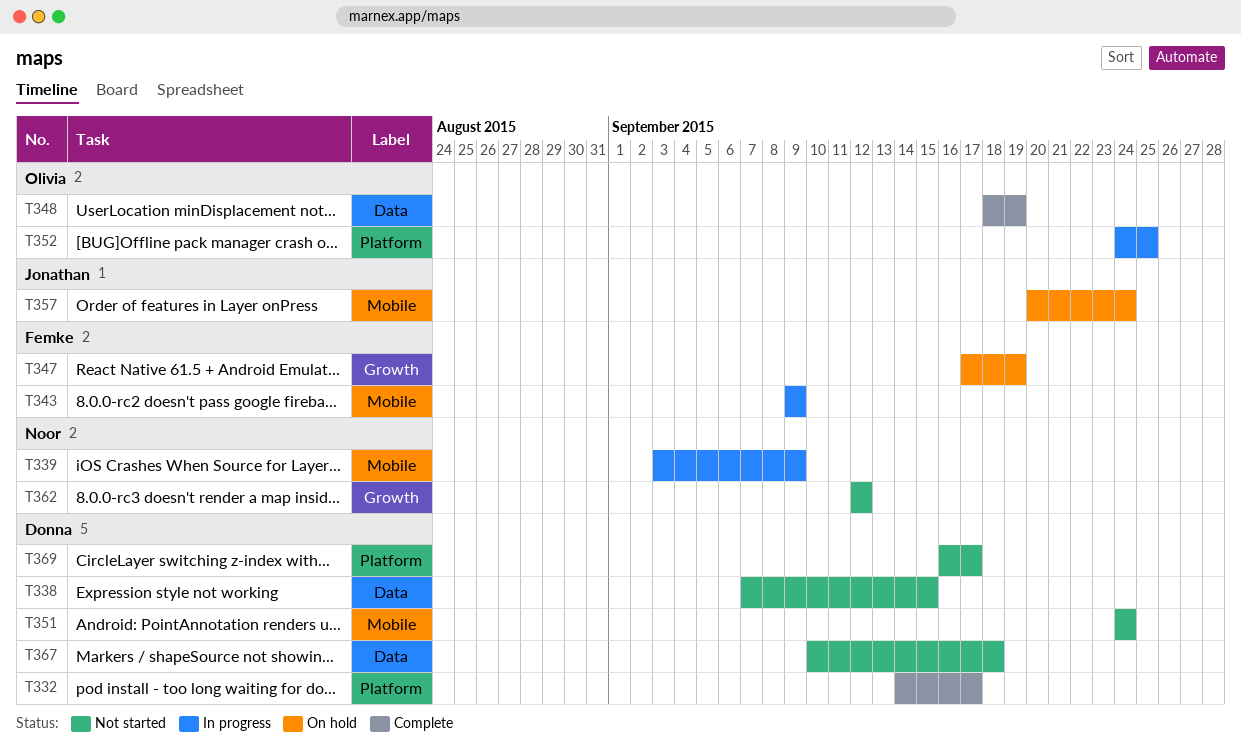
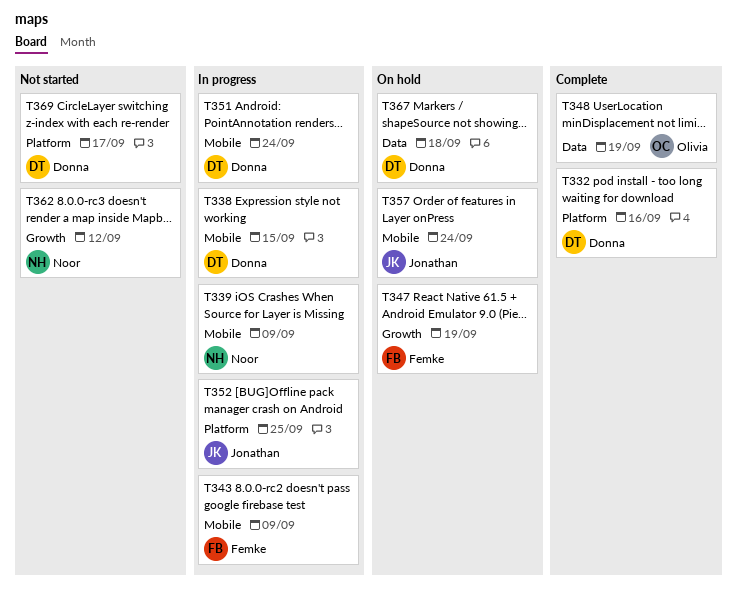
T332, due: Sep 17 -> Sep 16
T338, status: Not started -> In progress
T338, label: Data -> Mobile
T351, status: Not started -> In progress
T352, owner: Olivia -> Jonathan
T367, status: Not started -> On hold

